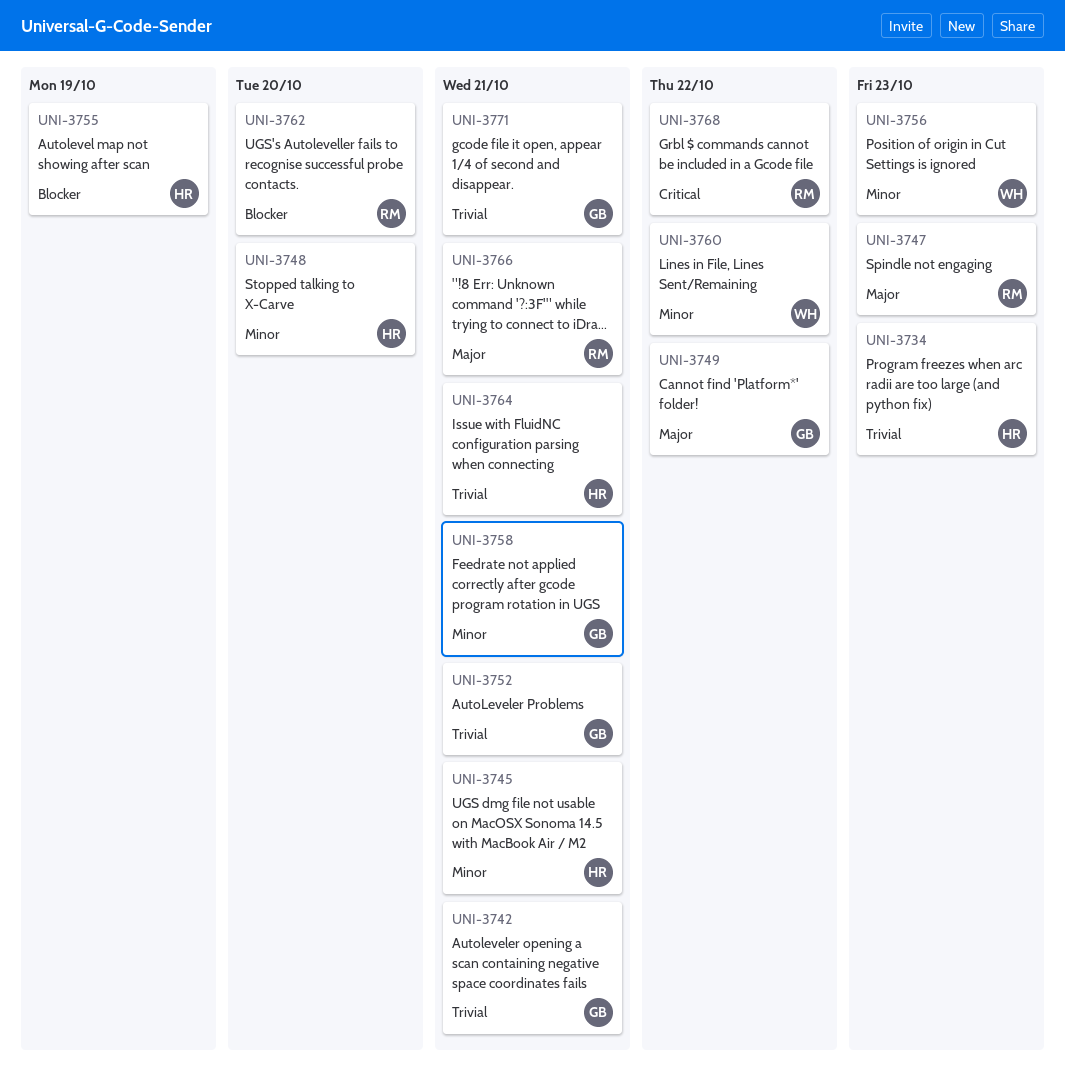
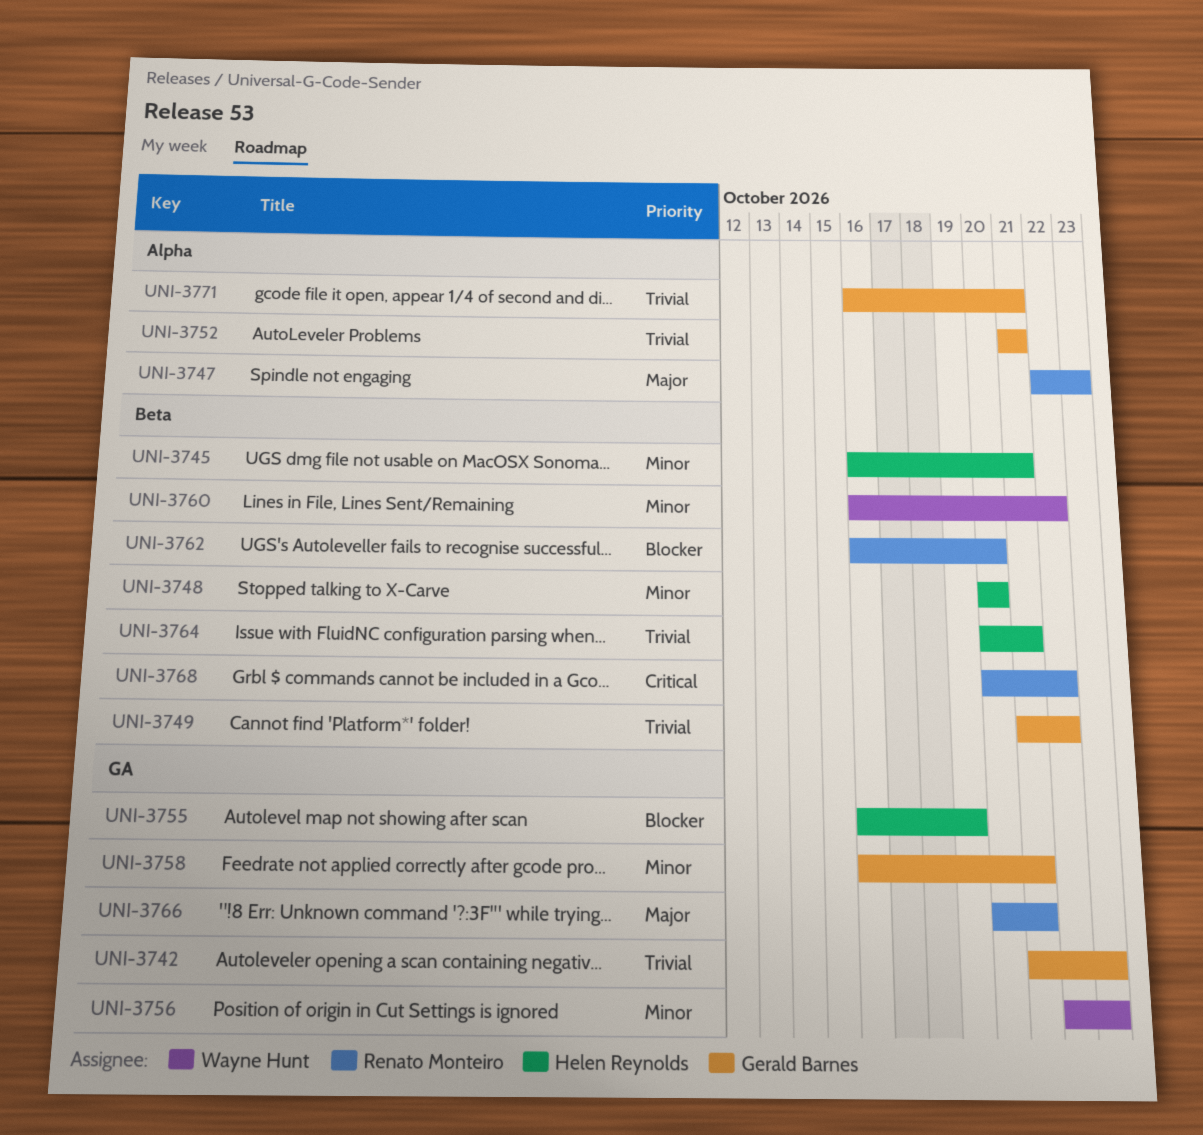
UNI-3734: present -> none
UNI-3742, due: Oct 21 -> Oct 23
UNI-3749, priority: Major -> Trivial

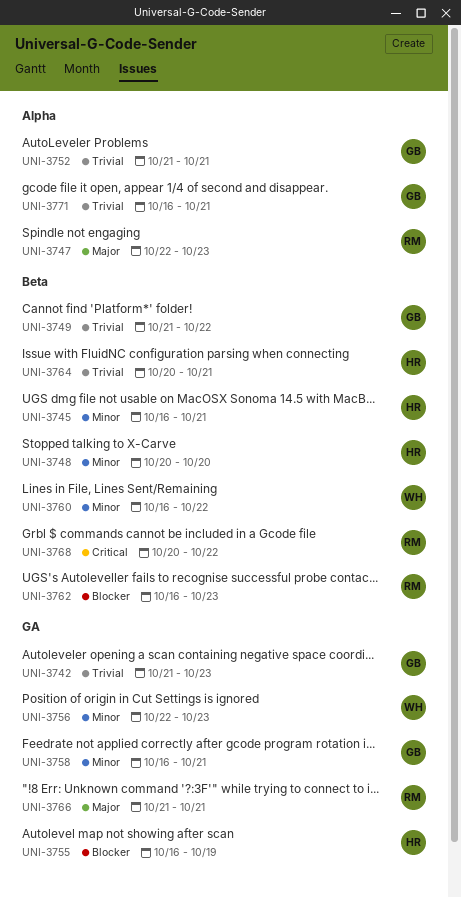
UNI-3762, due: Oct 20 -> Oct 23
UNI-3766, start: Oct 20 -> Oct 21

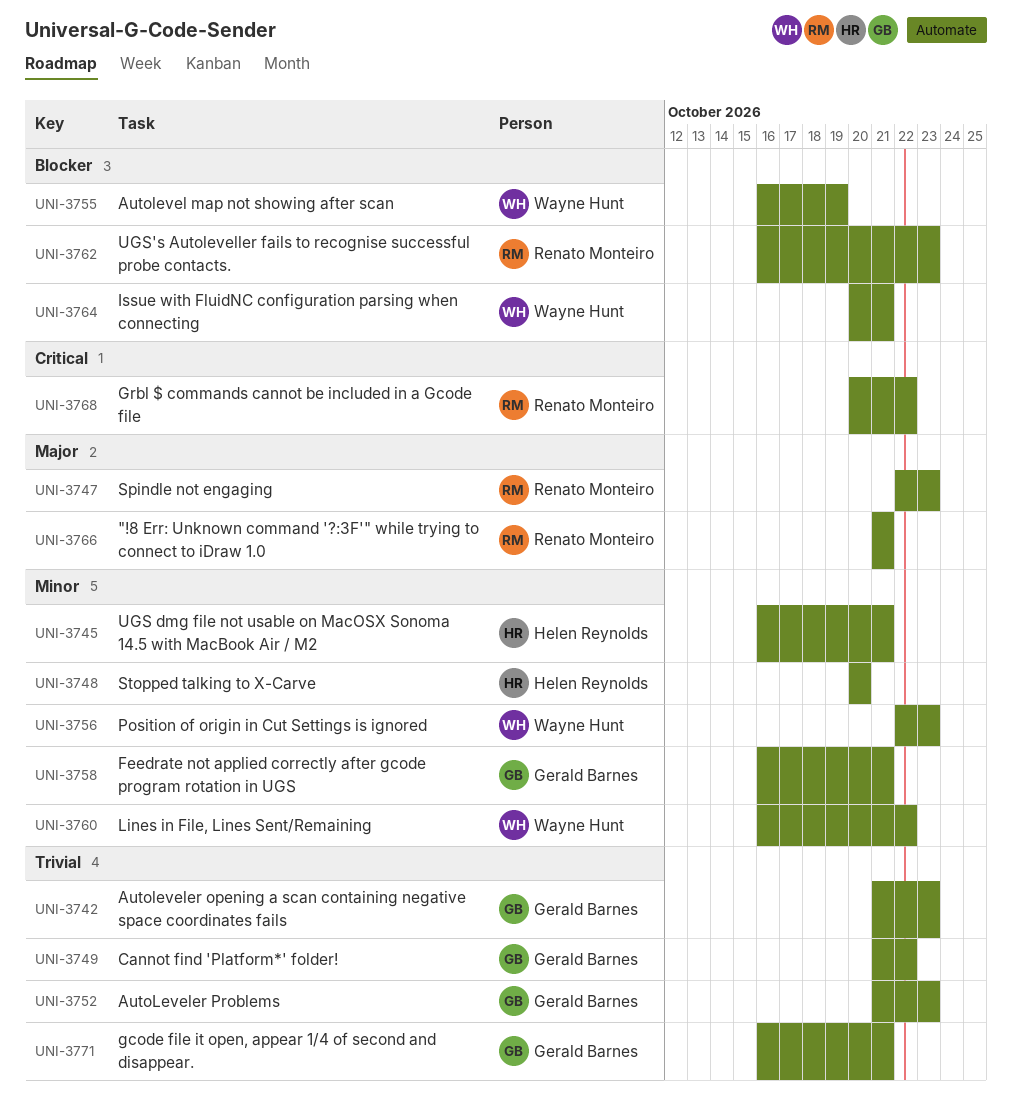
UNI-3752, due: Oct 21 -> Oct 23
UNI-3755, owner: Helen Reynolds -> Wayne Hunt
UNI-3764, owner: Helen Reynolds -> Wayne Hunt
UNI-3764, priority: Trivial -> Blocker

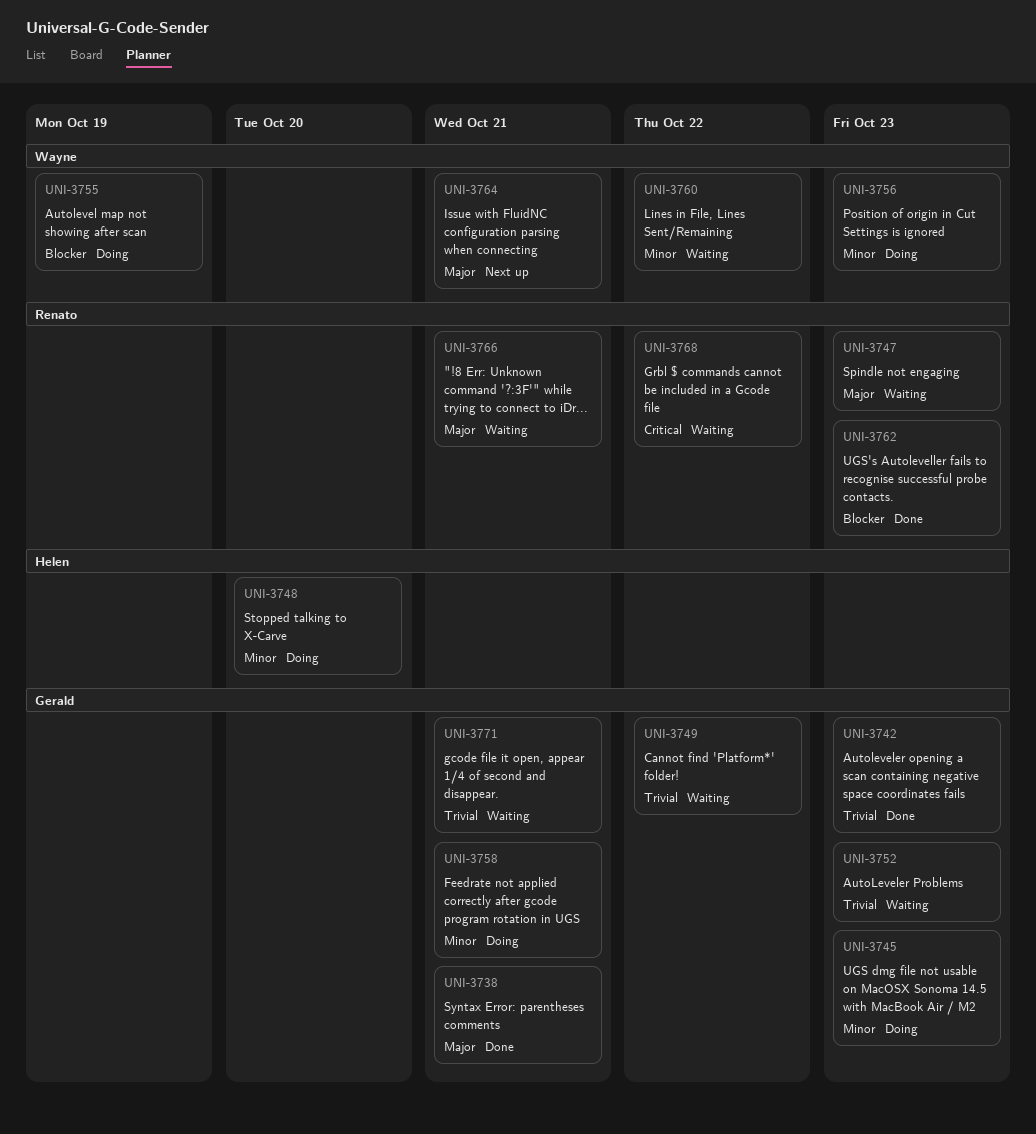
UNI-3738: none -> present
UNI-3745, owner: Helen Reynolds -> Gerald Barnes
UNI-3745, due: Oct 21 -> Oct 23
UNI-3764, priority: Blocker -> Major

